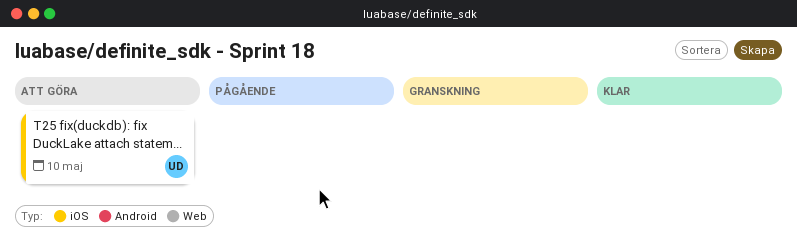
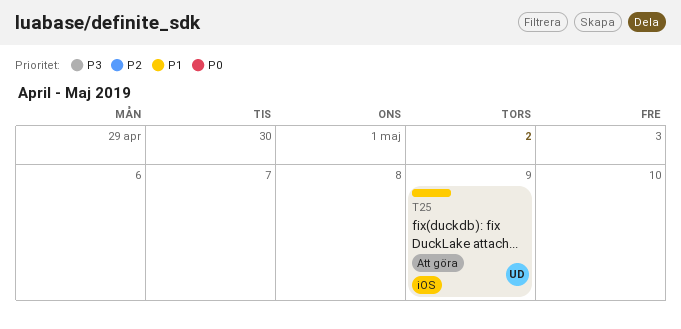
T25, due: May 10 -> May 9

